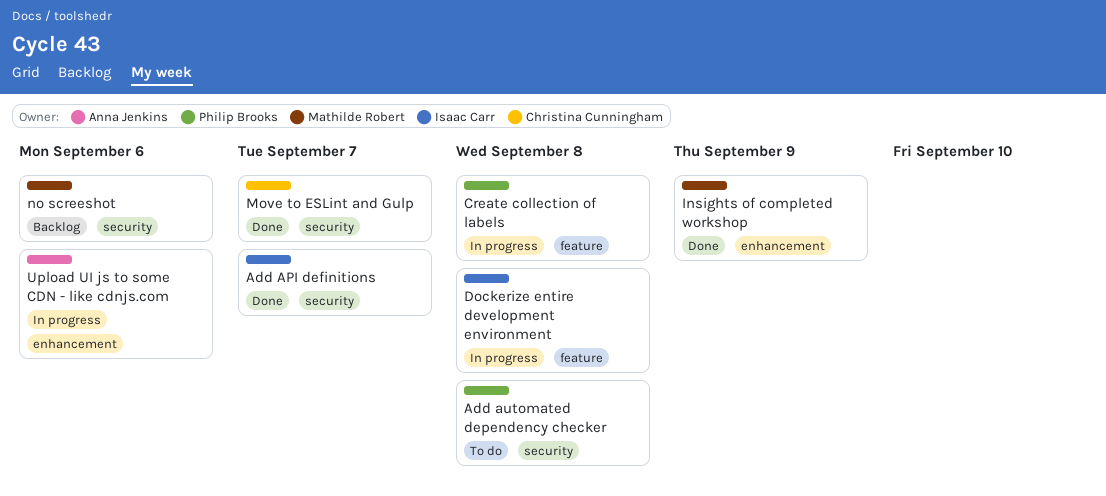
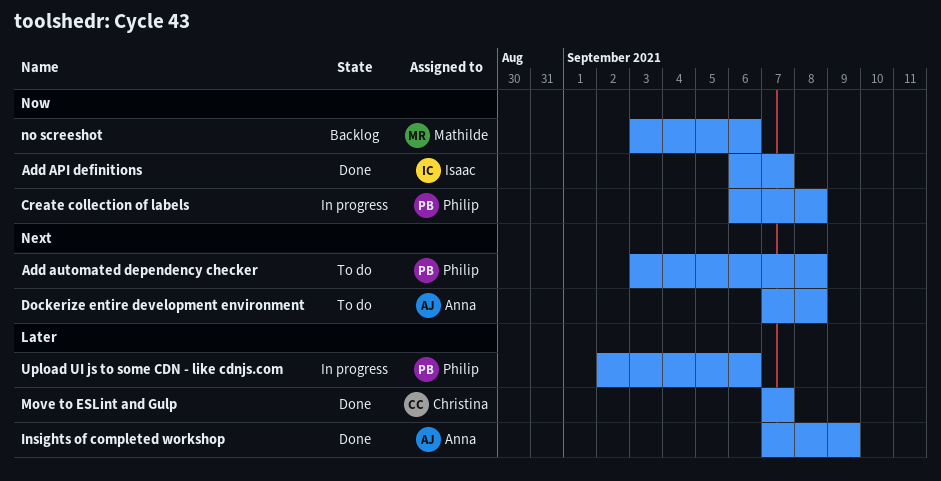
Dockerize entire development environment, status: In progress -> To do
Dockerize entire development environment, owner: Isaac Carr -> Anna Jenkins
Insights of completed workshop, owner: Mathilde Robert -> Anna Jenkins
Upload UI js to some CDN - like cdnjs.com, owner: Anna Jenkins -> Philip Brooks

